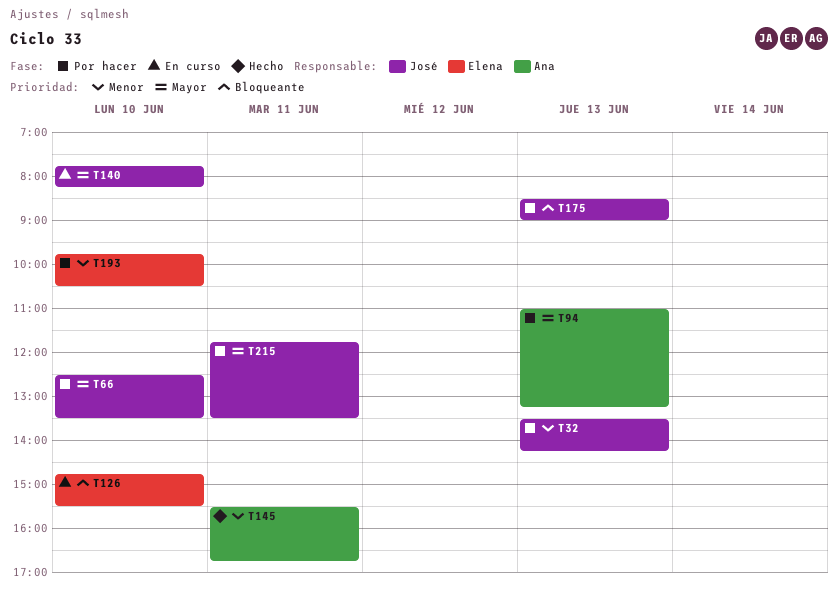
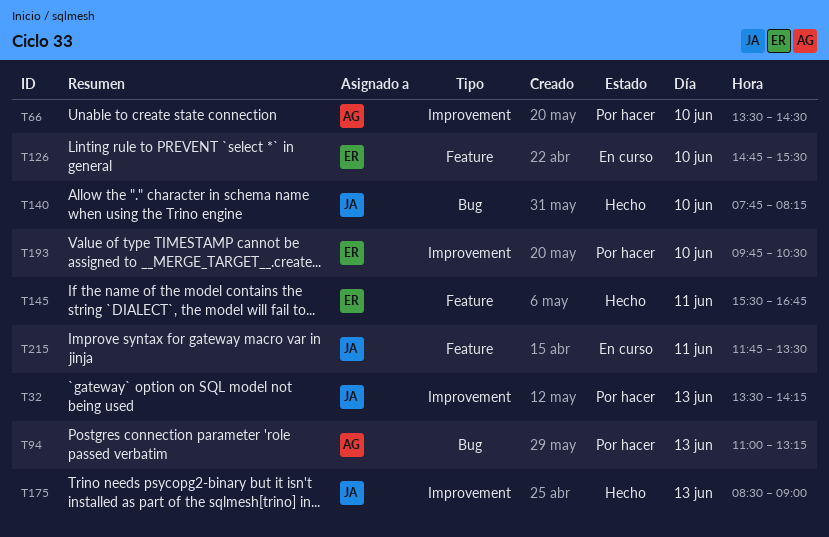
T66, owner: José -> Ana
T66, begins: 12:30 -> 13:30
T66, ends: 13:30 -> 14:30
T140, status: En curso -> Hecho
T145, owner: Ana -> Elena
T175, status: Por hacer -> Hecho
T215, status: Por hacer -> En curso

